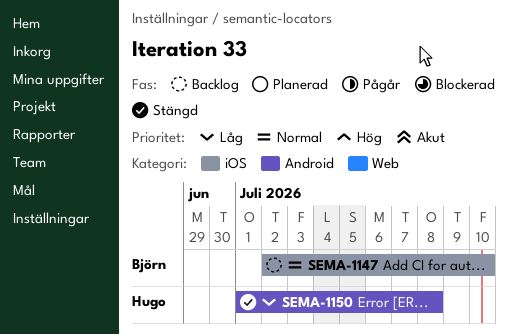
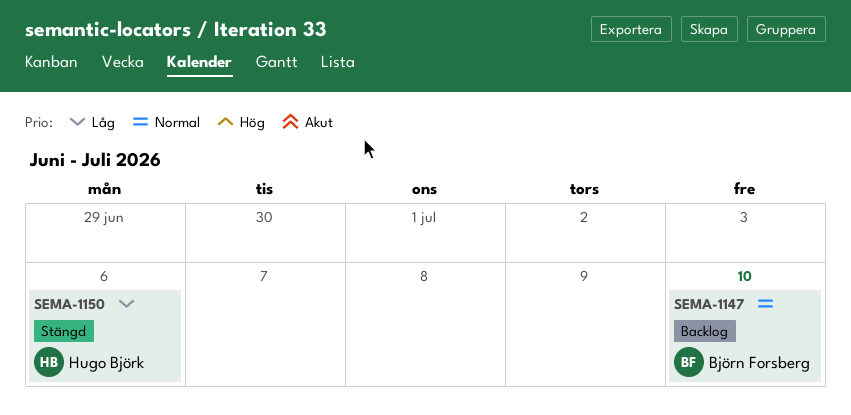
SEMA-1150, due: Jul 8 -> Jul 6

